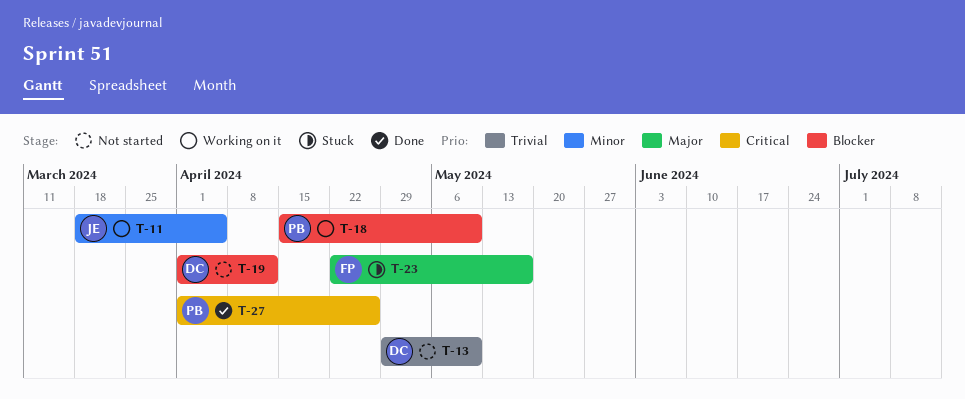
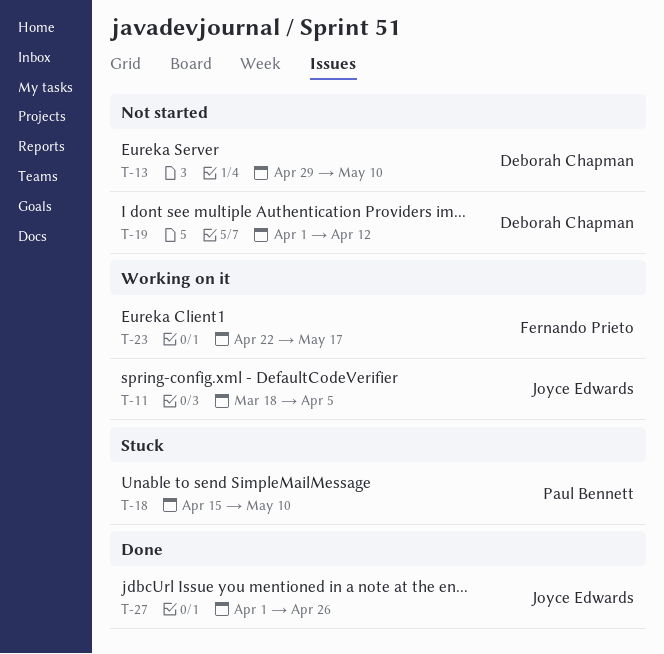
T-18, status: Working on it -> Stuck
T-23, status: Stuck -> Working on it
T-27, owner: Paul Bennett -> Joyce Edwards

